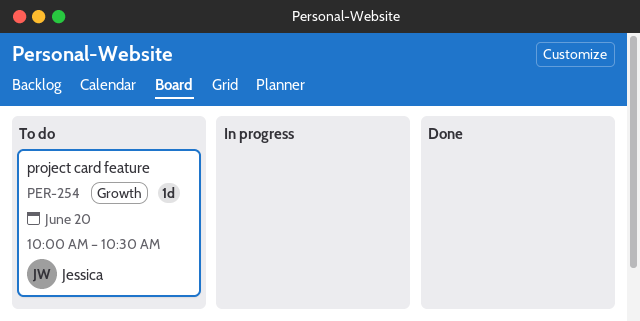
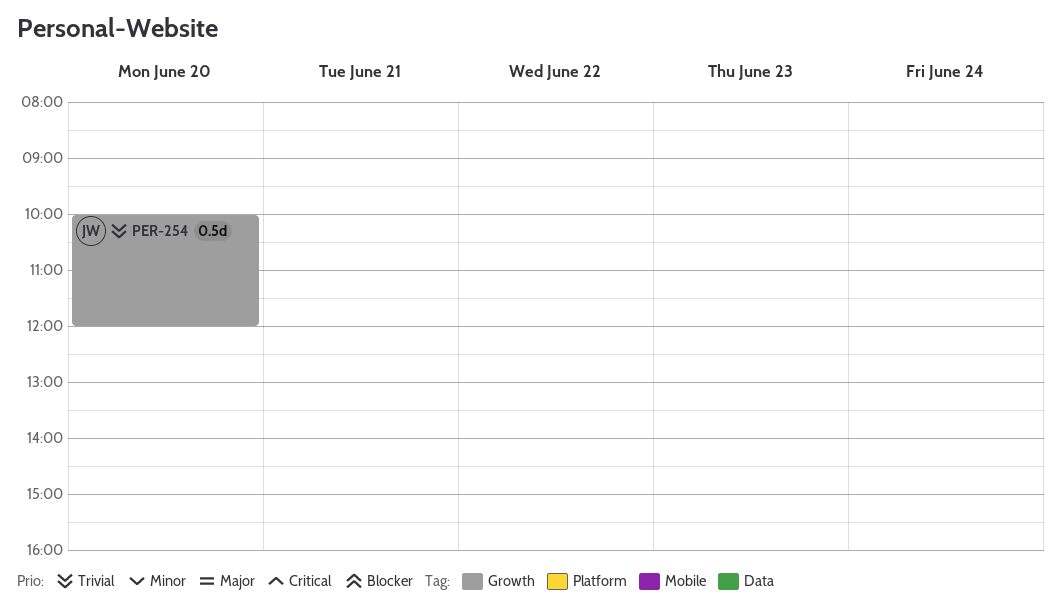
PER-254, estimate: 1d -> 0.5d
PER-254, ends: 10:30 -> 12:00

